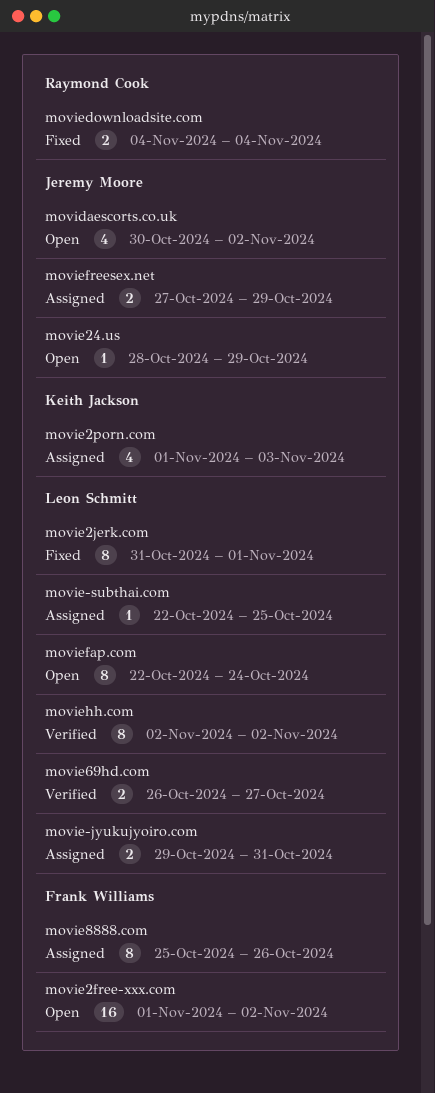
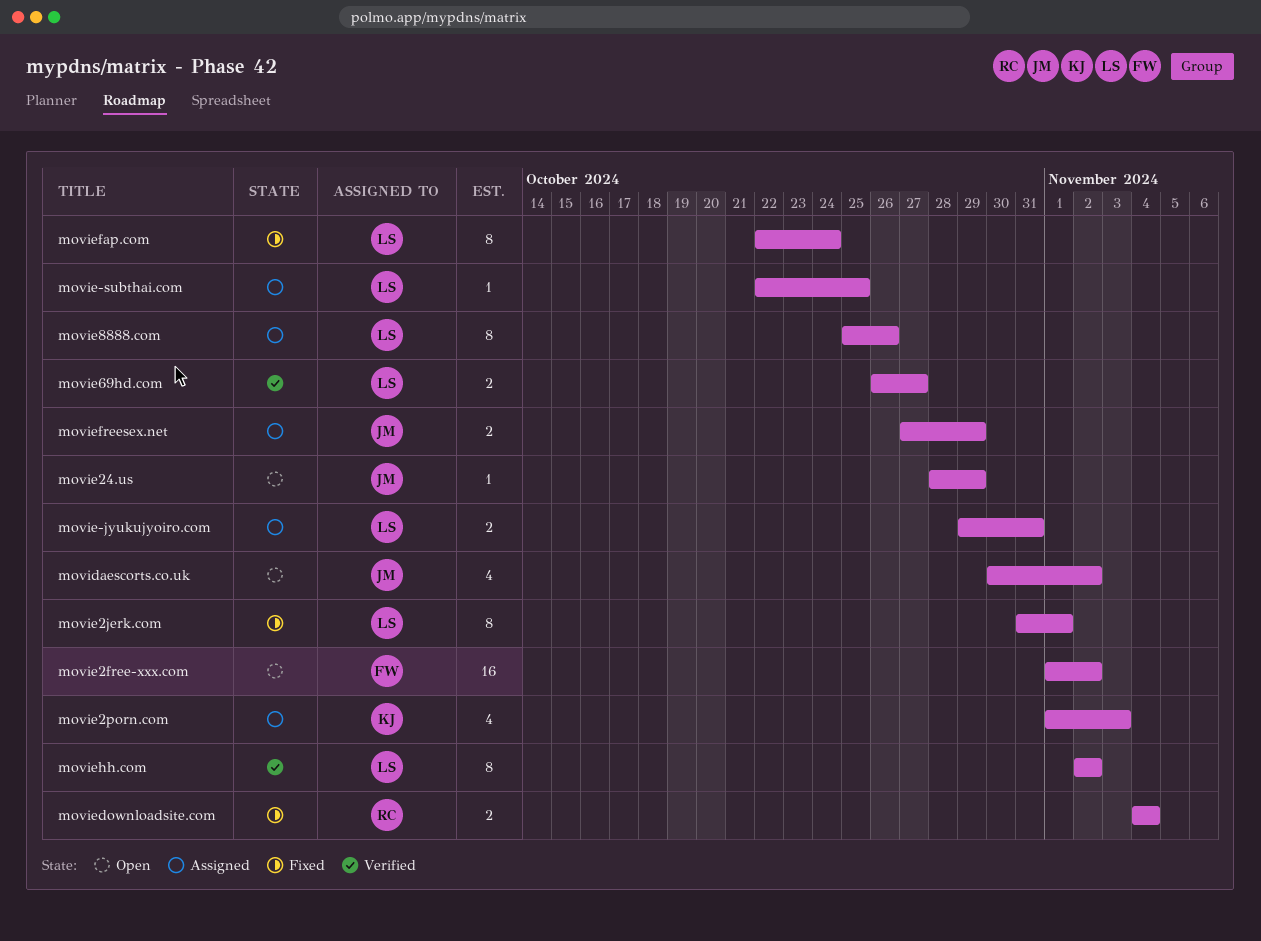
movie8888.com, owner: Frank Williams -> Leon Schmitt
moviefap.com, status: Open -> Fixed

